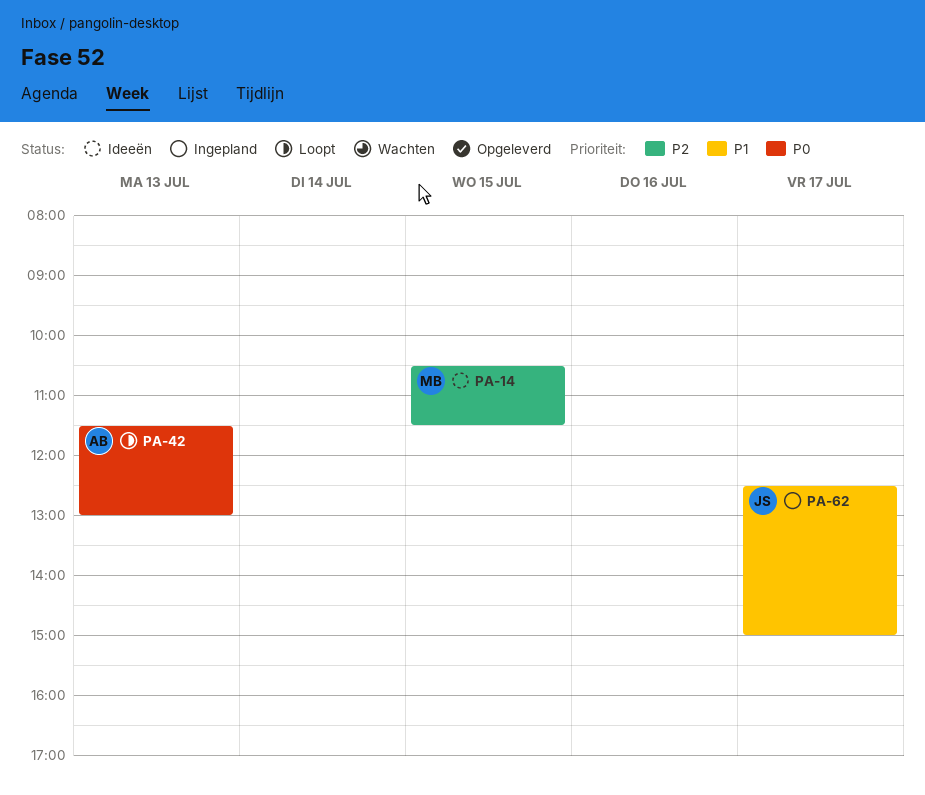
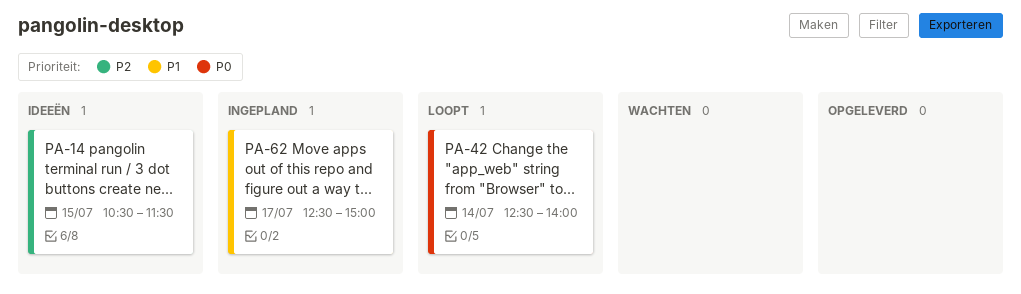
PA-42, day: Jul 13 -> Jul 14
PA-42, begins: 11:30 -> 12:30
PA-42, ends: 13:00 -> 14:00

